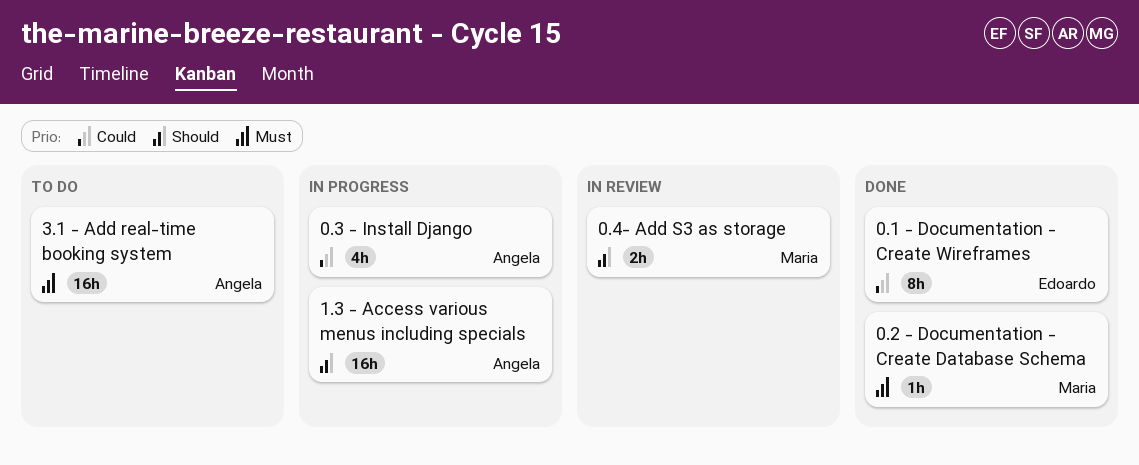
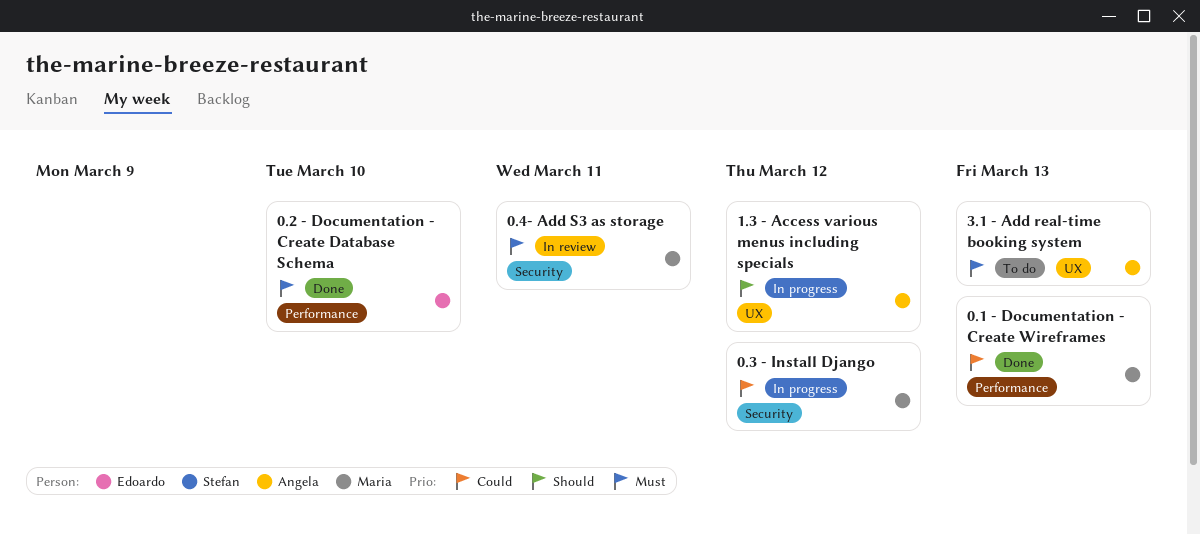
0.1 - Documentation - Create Wireframes, owner: Edoardo -> Maria
0.2 - Documentation - Create Database Schema, owner: Maria -> Edoardo
0.3 - Install Django, owner: Angela -> Maria
0.4- Add S3 as storage, priority: Should -> Must

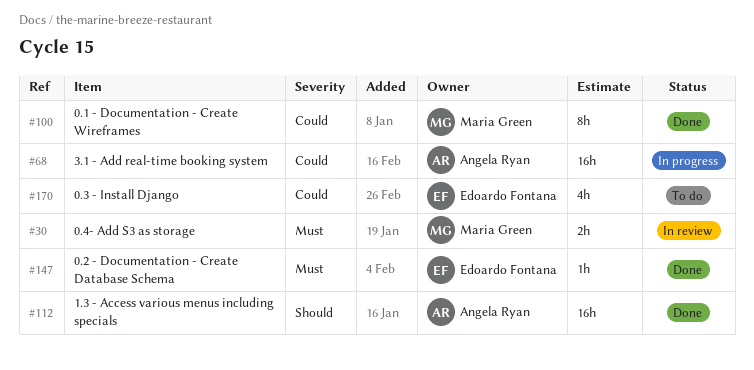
0.3 - Install Django, status: In progress -> To do
0.3 - Install Django, owner: Maria Green -> Edoardo Fontana
1.3 - Access various menus including specials, status: In progress -> Done
3.1 - Add real-time booking system, status: To do -> In progress
3.1 - Add real-time booking system, priority: Must -> Could

